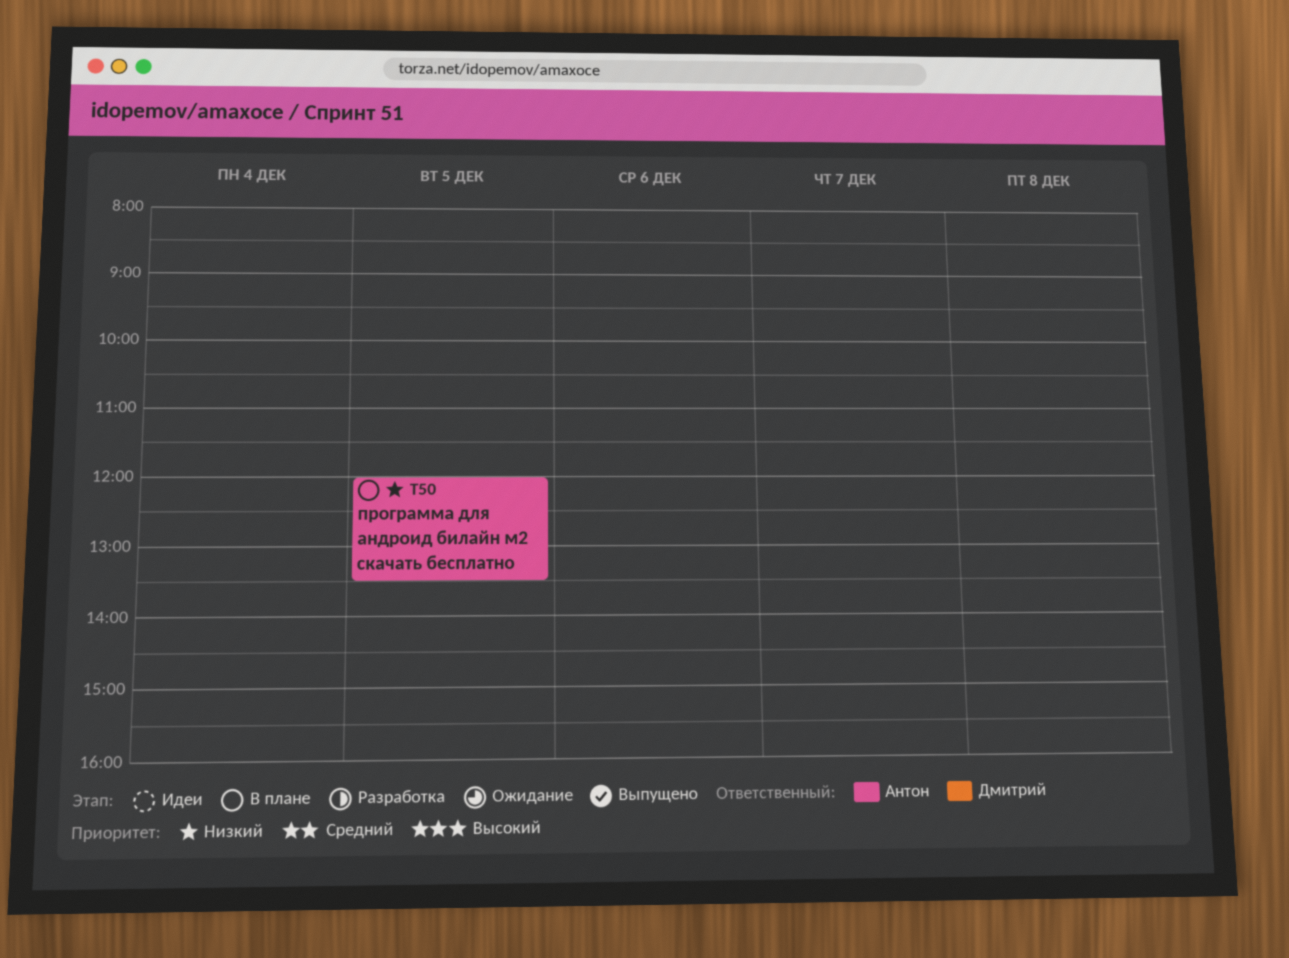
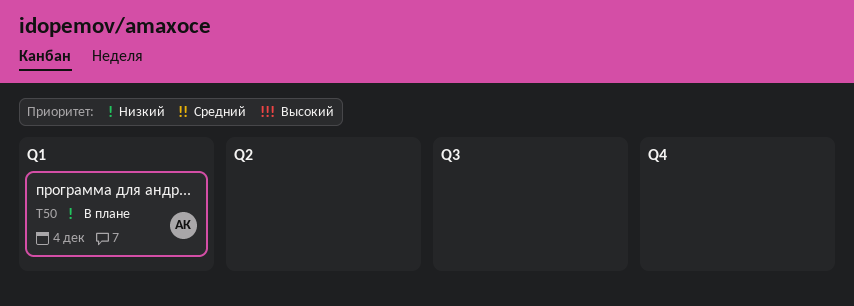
T50, day: Dec 5 -> Dec 4

